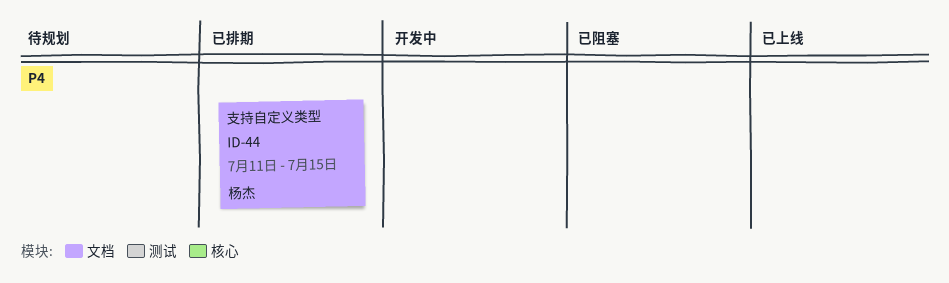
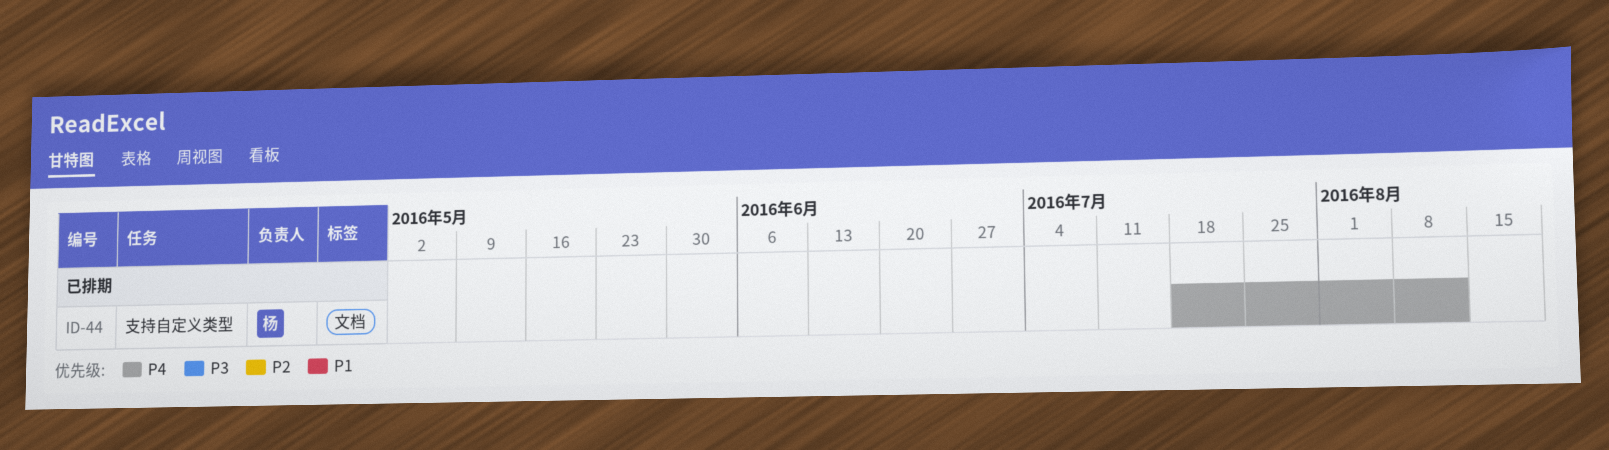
ID-44, start: Jul 11 -> Jul 18
ID-44, due: Jul 15 -> Aug 12

